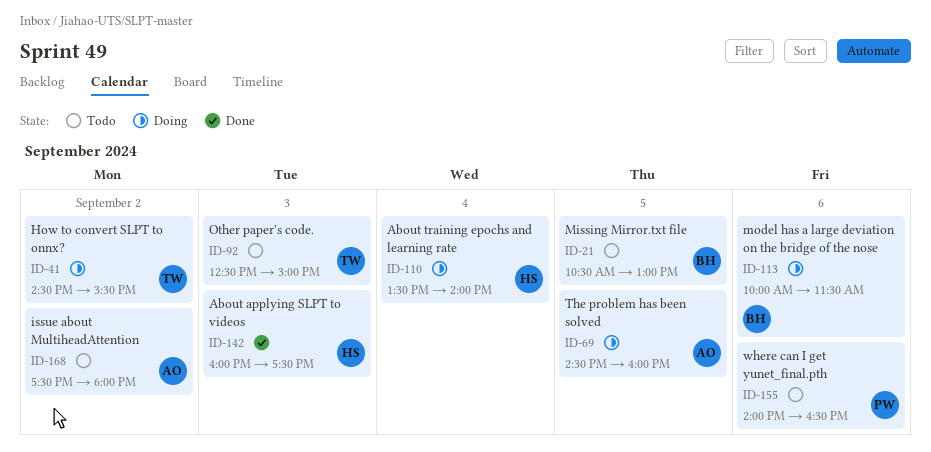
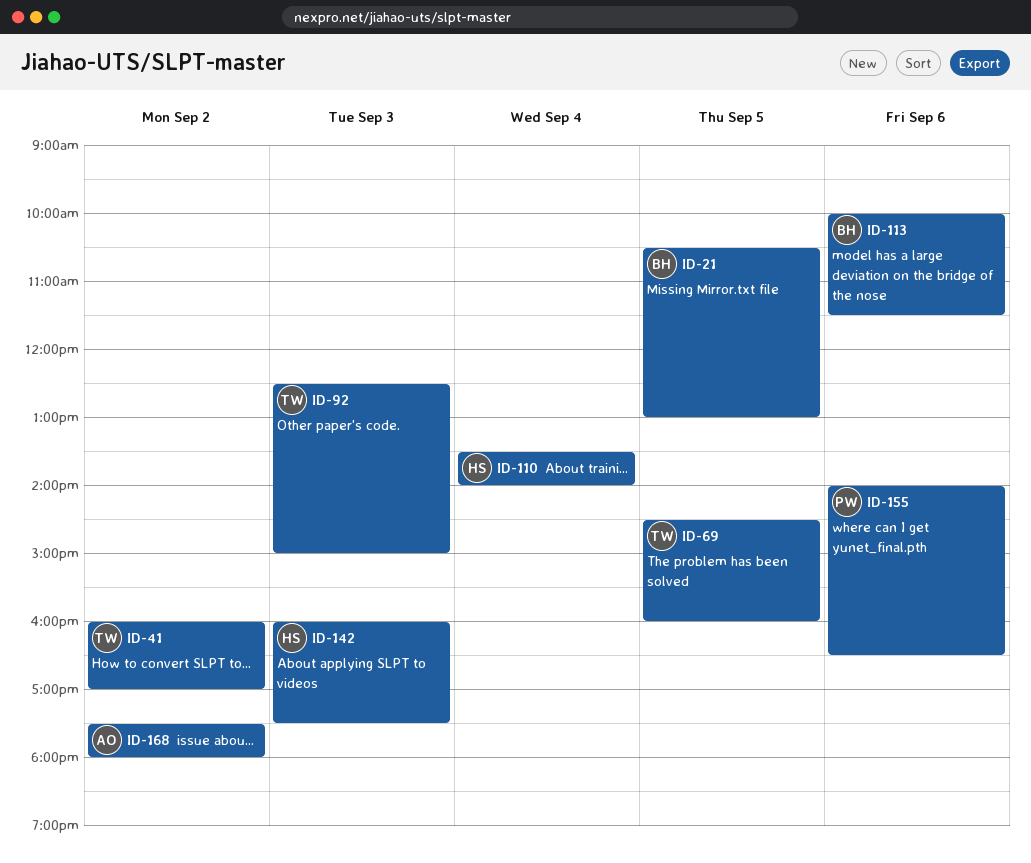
ID-41, begins: 14:30 -> 16:00
ID-41, ends: 15:30 -> 17:00
ID-69, owner: AO -> TW

